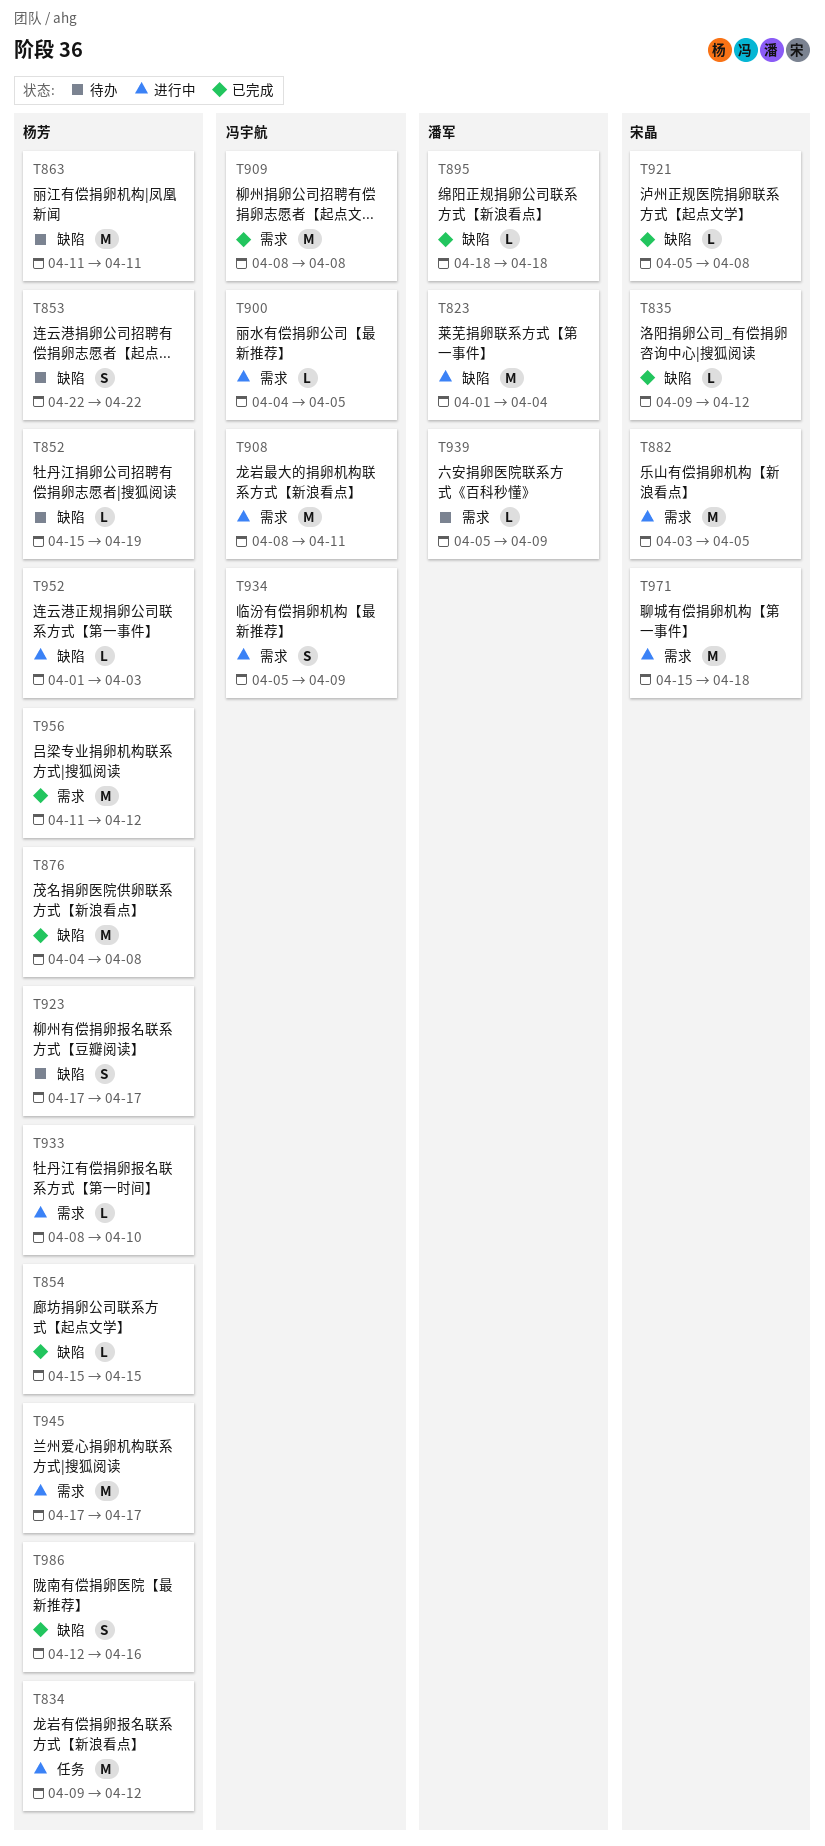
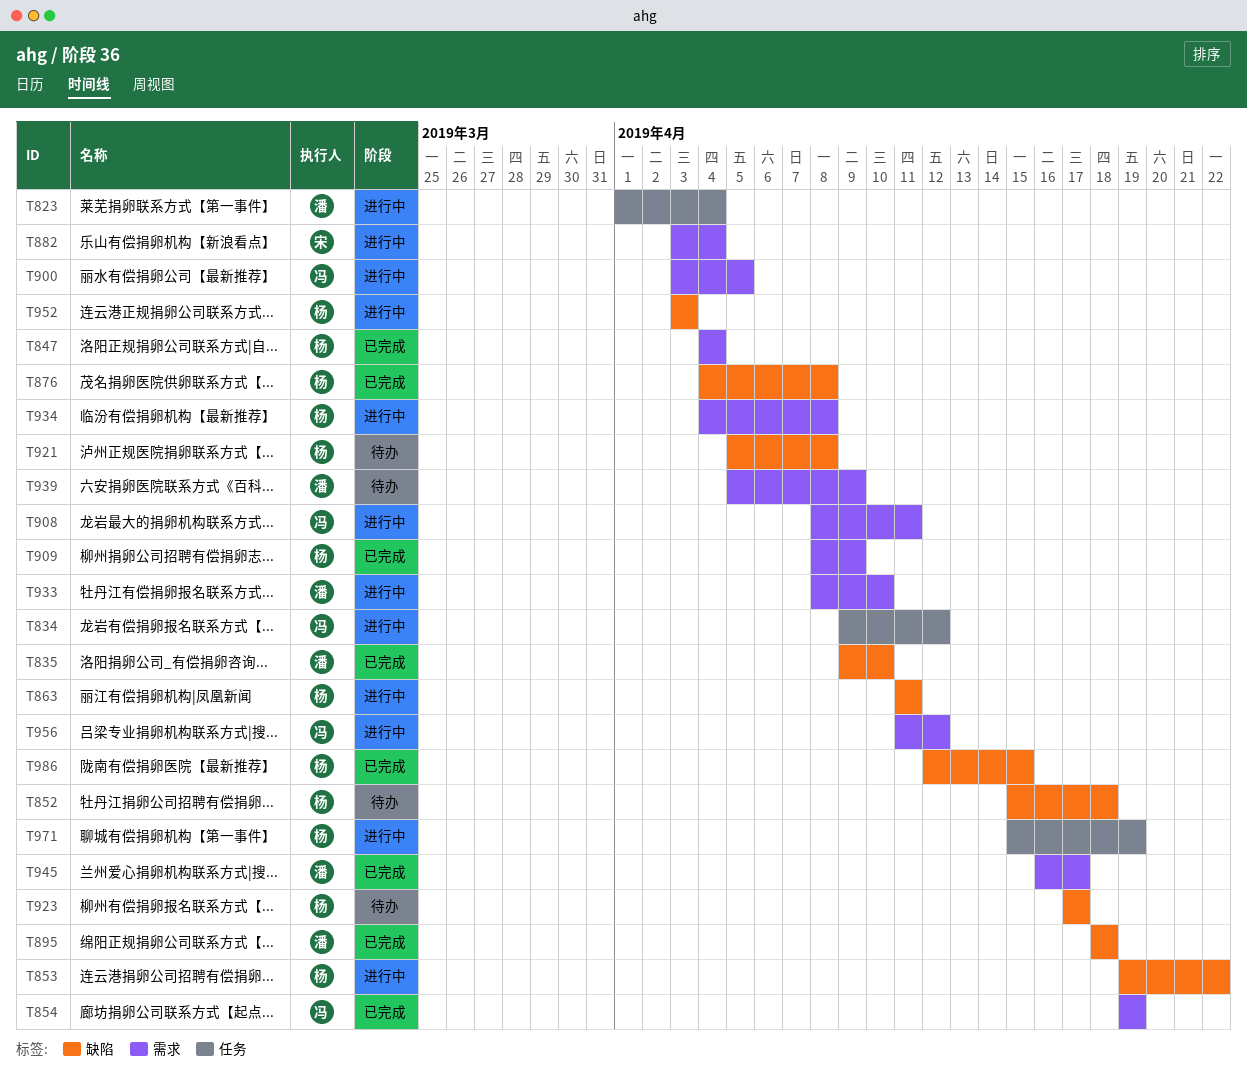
T823, label: 缺陷 -> 任务
T834, owner: 杨芳 -> 冯宇航
T835, owner: 宋晶 -> 潘军
T835, due: Apr 12 -> Apr 10
T847: none -> present
T852, due: Apr 19 -> Apr 18
T853, status: 待办 -> 进行中
T853, start: Apr 22 -> Apr 19
T854, owner: 杨芳 -> 冯宇航
T854, label: 缺陷 -> 需求
T854, start: Apr 15 -> Apr 19
T854, due: Apr 15 -> Apr 19
T863, status: 待办 -> 进行中
T882, due: Apr 5 -> Apr 4
T900, start: Apr 4 -> Apr 3
T909, owner: 冯宇航 -> 杨芳
T909, due: Apr 8 -> Apr 9
T921, status: 已完成 -> 待办
T921, owner: 宋晶 -> 杨芳
T933, owner: 杨芳 -> 潘军
T934, owner: 冯宇航 -> 杨芳
T934, start: Apr 5 -> Apr 4
T934, due: Apr 9 -> Apr 8
T945, status: 进行中 -> 已完成
T945, owner: 杨芳 -> 潘军
T945, start: Apr 17 -> Apr 16
T952, start: Apr 1 -> Apr 3
T956, status: 已完成 -> 进行中
T956, owner: 杨芳 -> 冯宇航
T971, owner: 宋晶 -> 杨芳
T971, label: 需求 -> 任务
T971, due: Apr 18 -> Apr 19
T986, due: Apr 16 -> Apr 15

